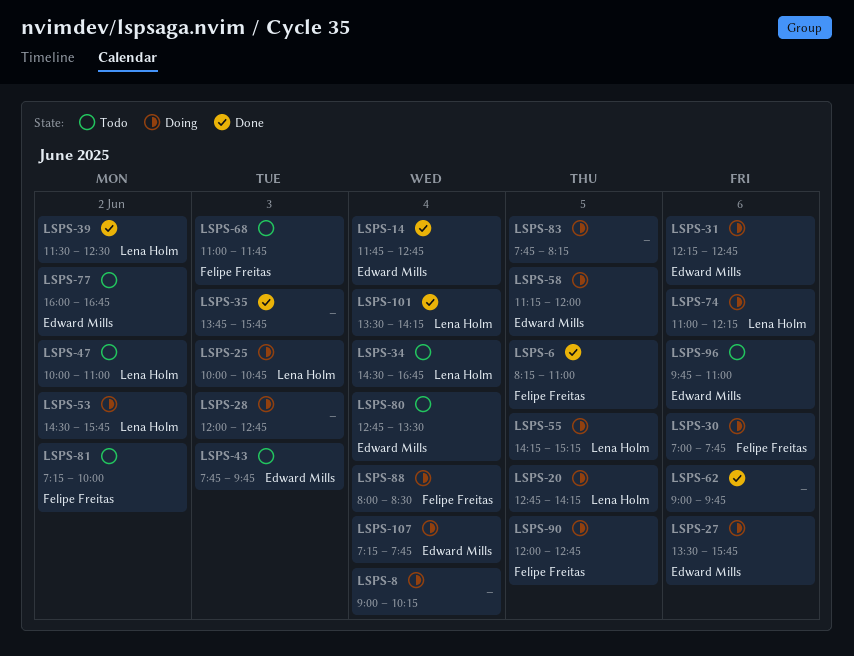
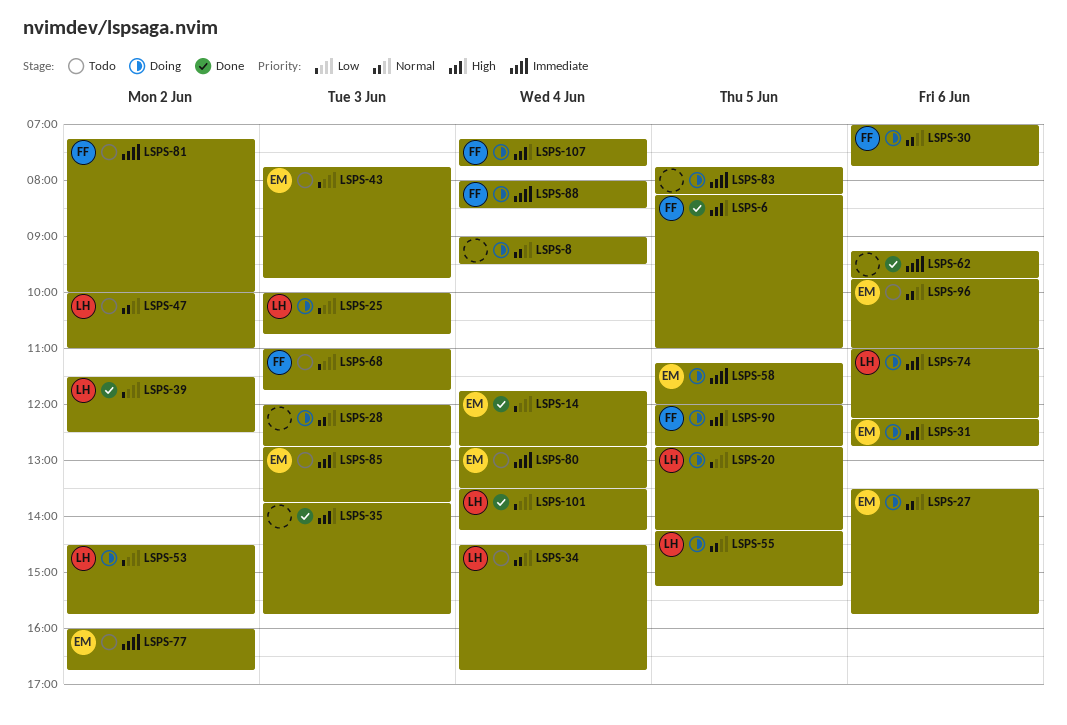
LSPS-8, ends: 10:15 -> 09:30
LSPS-62, begins: 09:00 -> 09:15
LSPS-85: none -> present
LSPS-107, owner: Edward Mills -> Felipe Freitas

